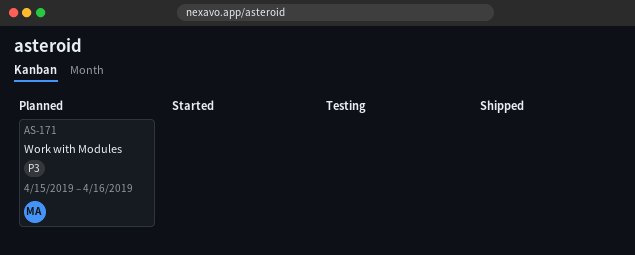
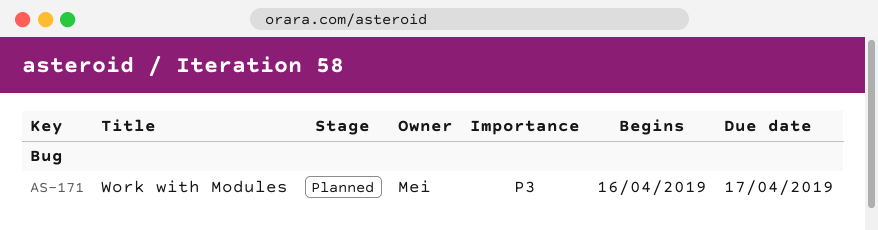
AS-171, start: Apr 15 -> Apr 16
AS-171, due: Apr 16 -> Apr 17

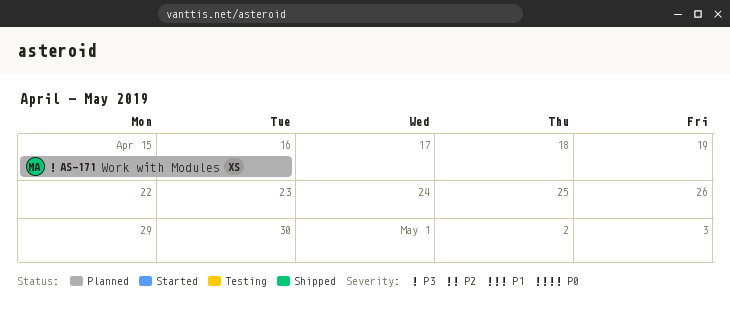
AS-171, start: Apr 16 -> Apr 15
AS-171, due: Apr 17 -> Apr 16

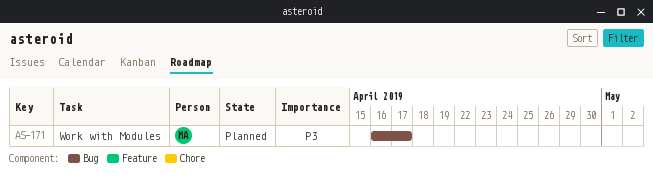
AS-171, start: Apr 15 -> Apr 16
AS-171, due: Apr 16 -> Apr 17

